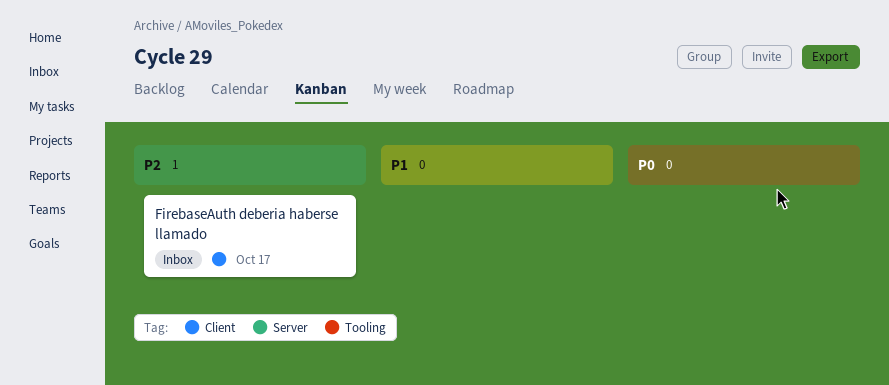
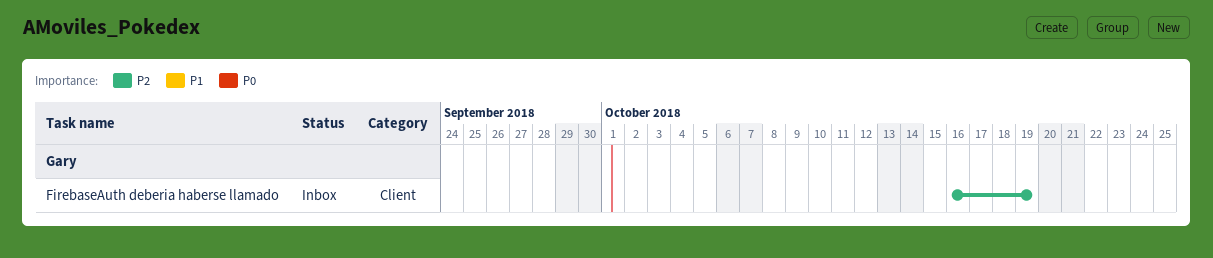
FirebaseAuth deberia haberse llamado, due: Oct 17 -> Oct 19

